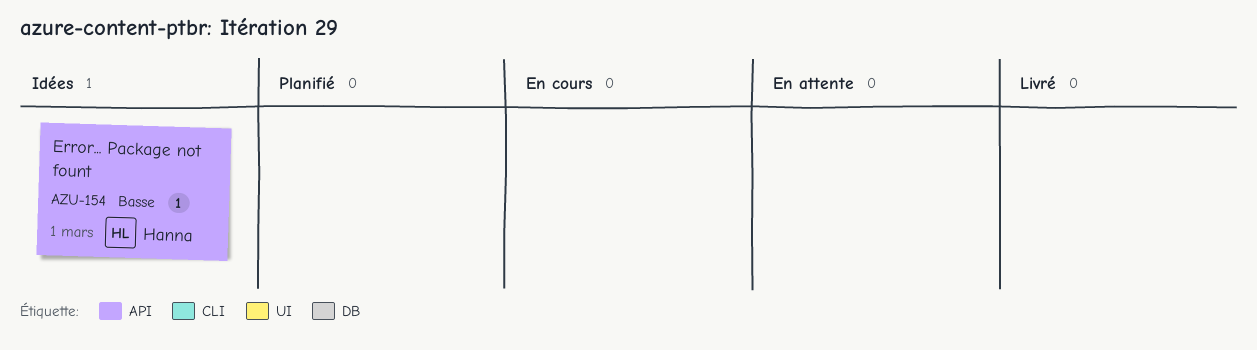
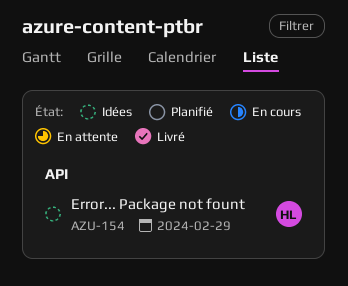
AZU-154, due: Mar 1 -> Feb 29

